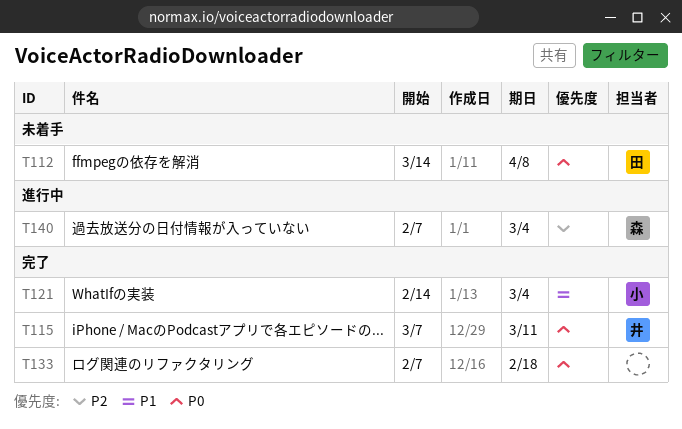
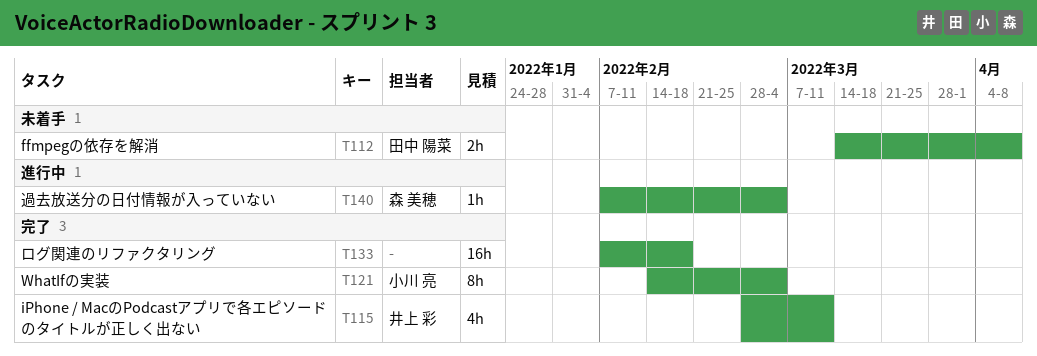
T115, start: Mar 7 -> Feb 28

